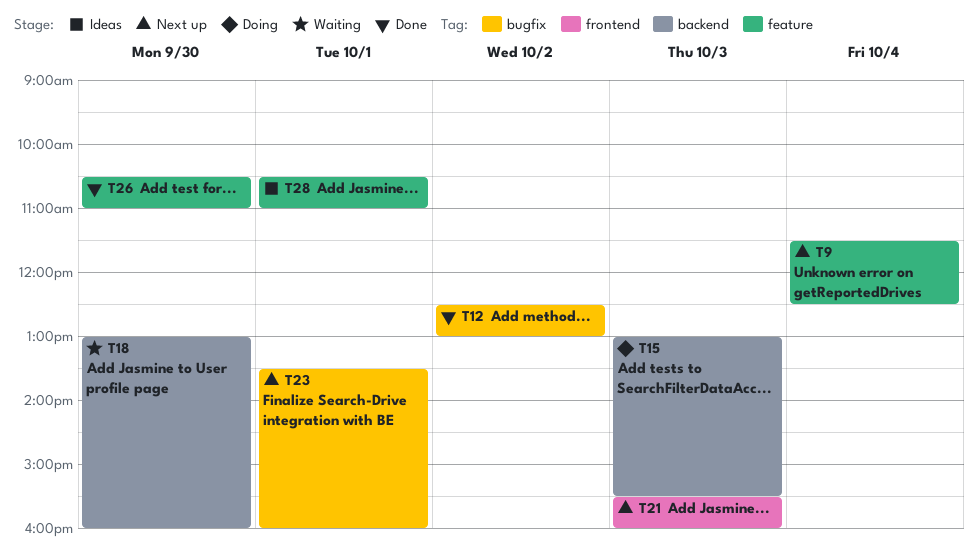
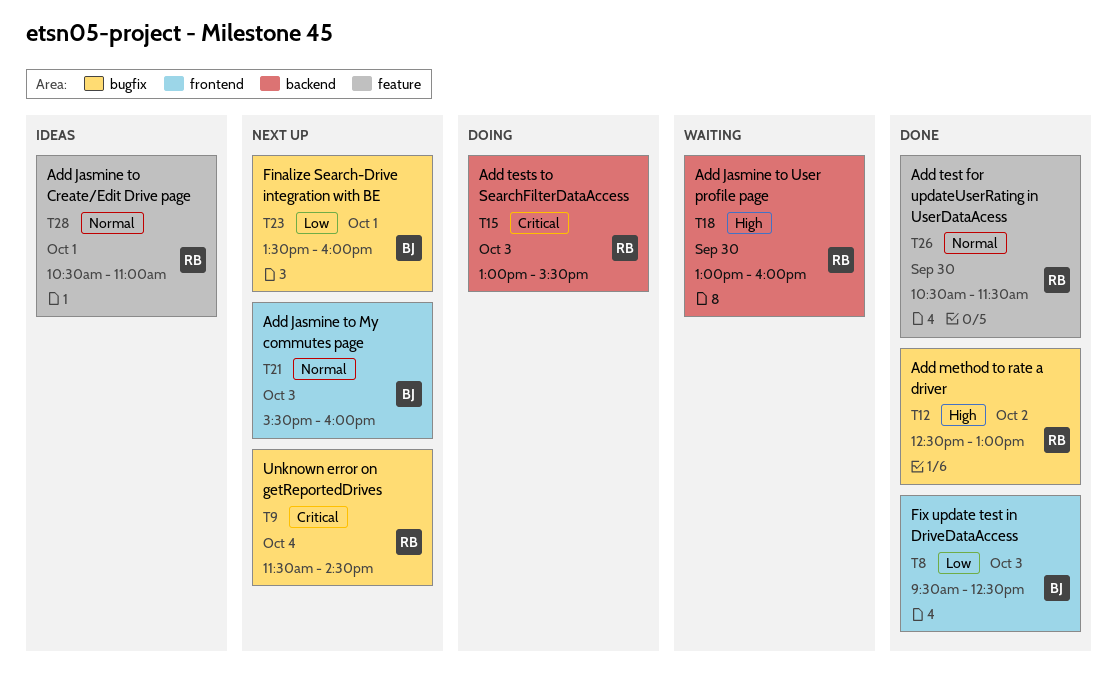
T8: none -> present
T9, label: feature -> bugfix
T9, ends: 12:30 -> 14:30
T26, ends: 11:00 -> 11:30

